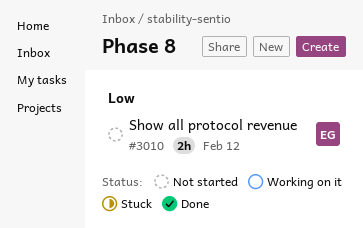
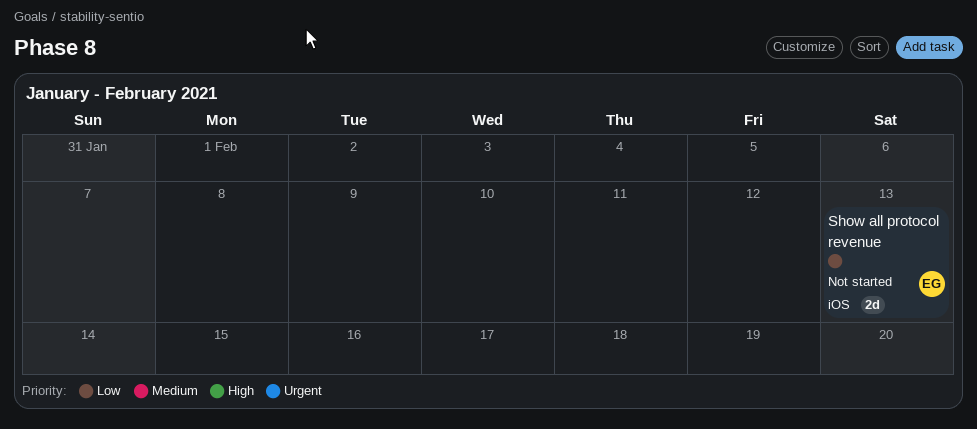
Show all protocol revenue, estimate: 2h -> 2d
Show all protocol revenue, due: Feb 12 -> Feb 13

